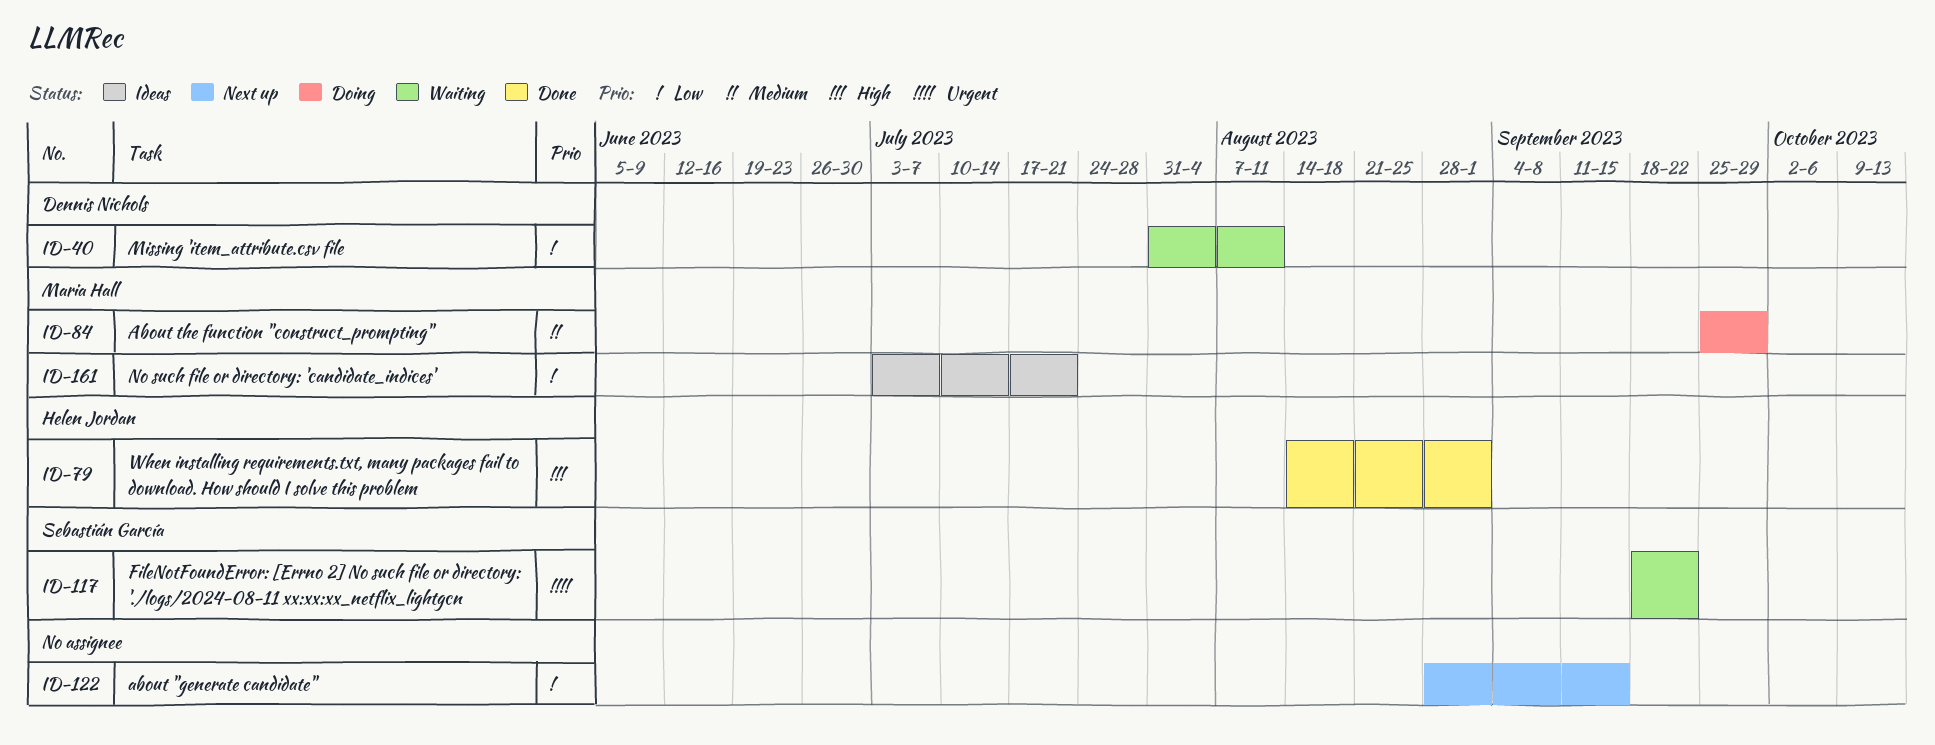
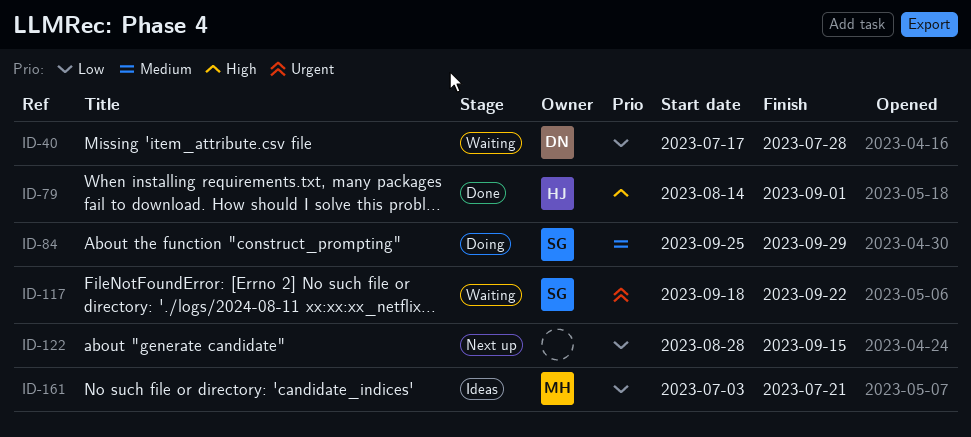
ID-40, start: Jul 31 -> Jul 17
ID-40, due: Aug 11 -> Jul 28
ID-84, owner: Maria Hall -> Sebastián García

